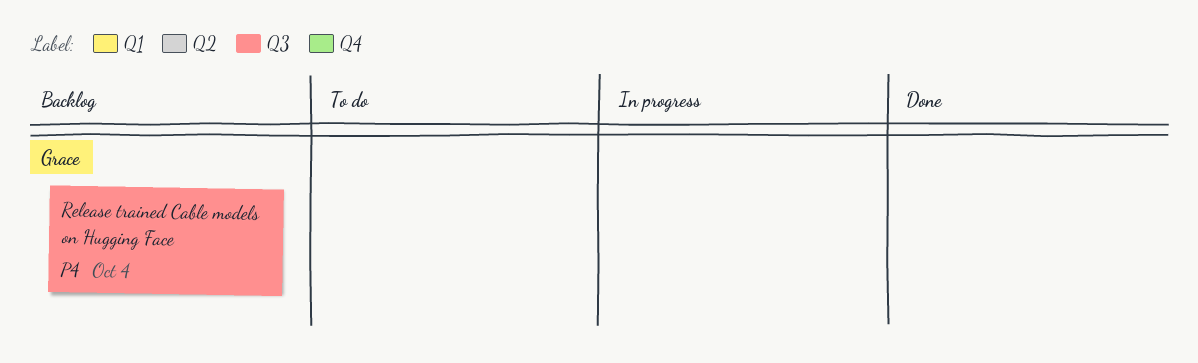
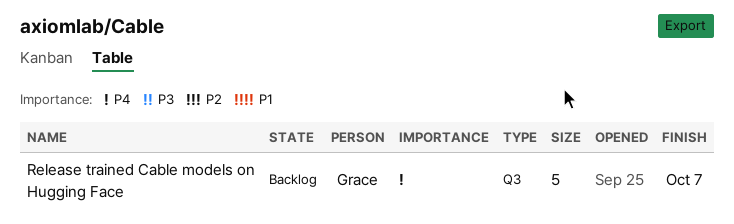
Release trained Cable models on Hugging Face, due: Oct 4 -> Oct 7

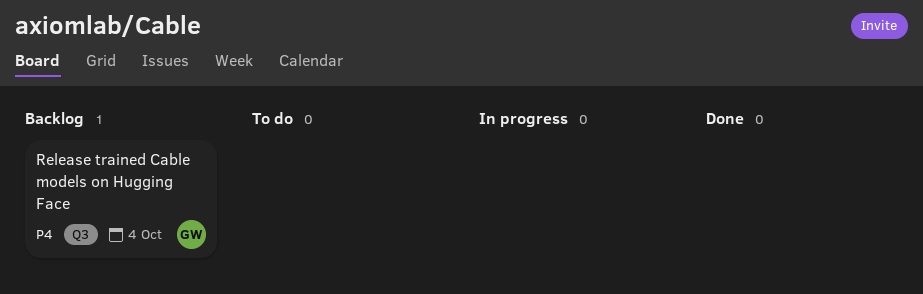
Release trained Cable models on Hugging Face, due: Oct 7 -> Oct 4

